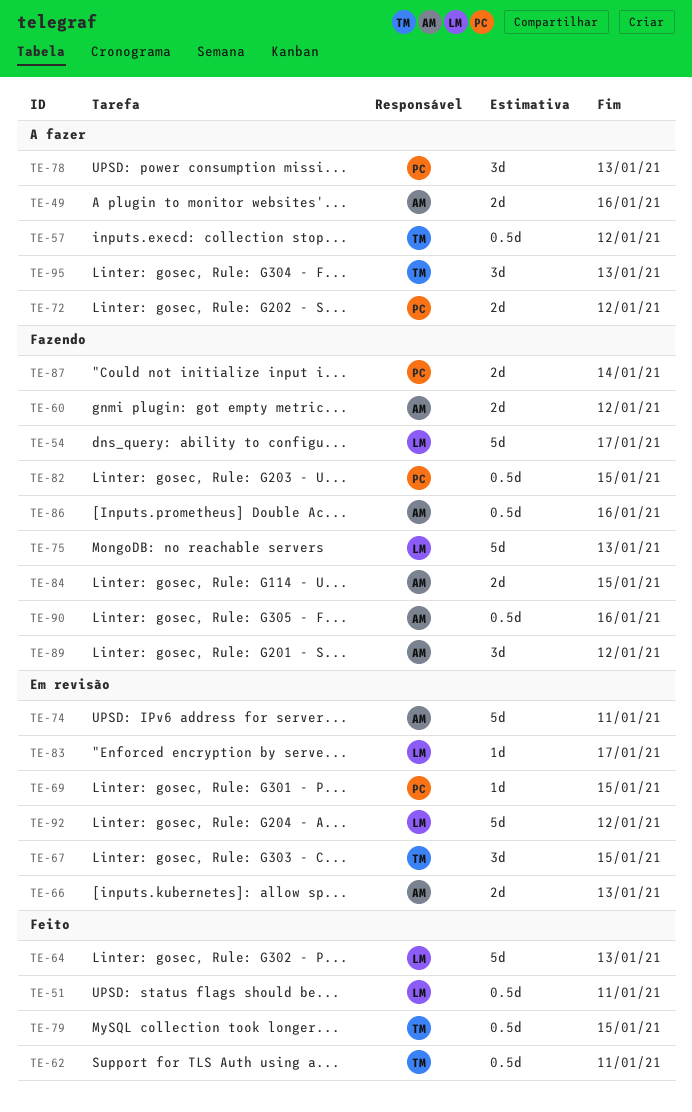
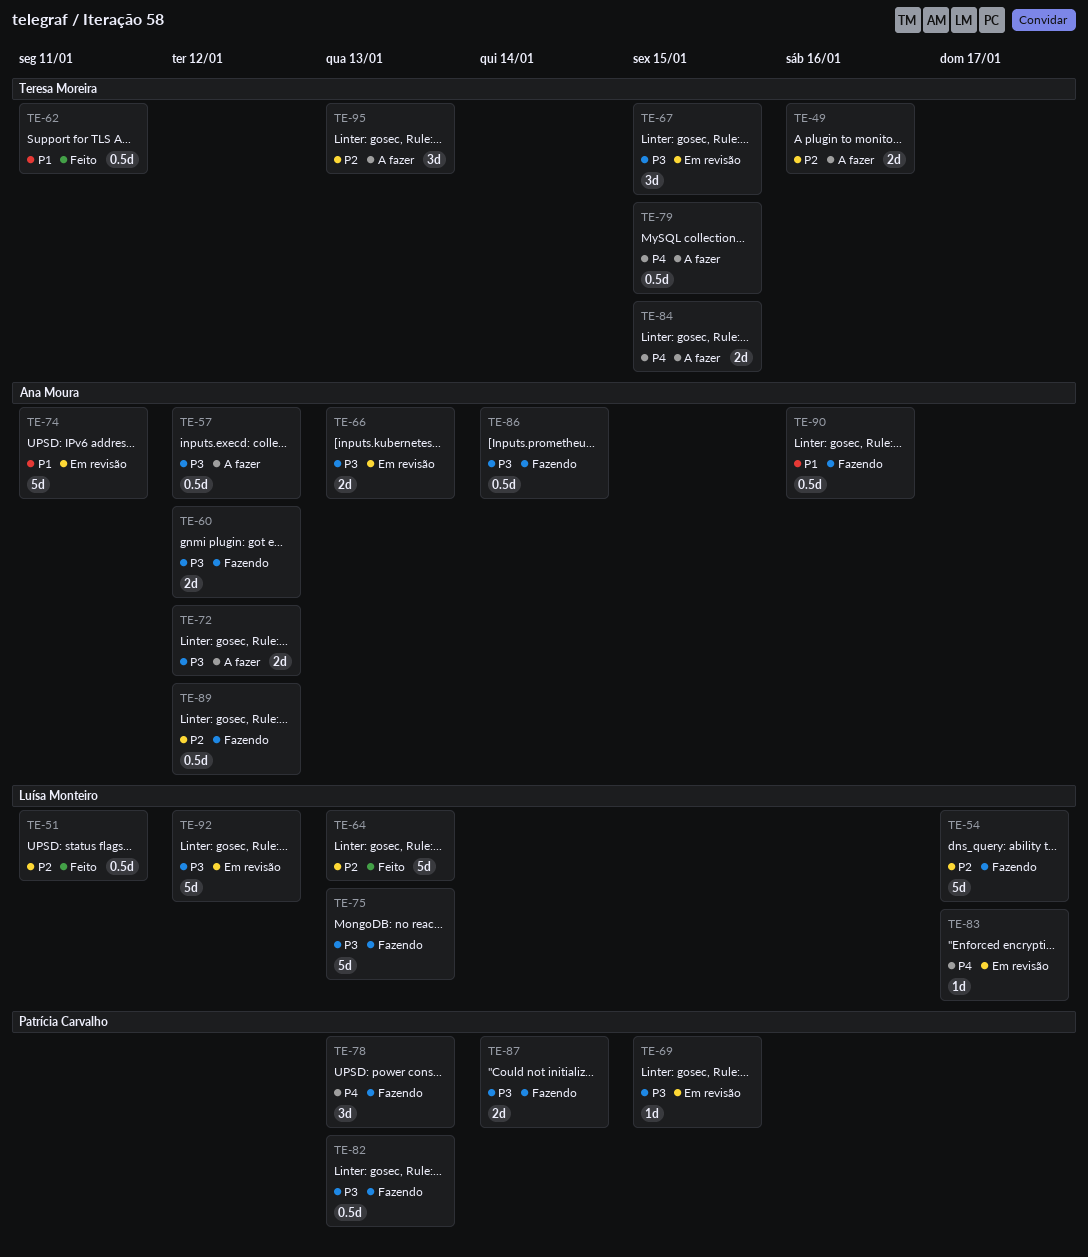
TE-49, owner: Ana Moura -> Teresa Moreira
TE-57, owner: Teresa Moreira -> Ana Moura
TE-72, owner: Patrícia Carvalho -> Ana Moura
TE-78, status: A fazer -> Fazendo
TE-79, status: Feito -> A fazer
TE-82, due: Jan 15 -> Jan 13
TE-84, status: Fazendo -> A fazer
TE-84, owner: Ana Moura -> Teresa Moreira
TE-86, due: Jan 16 -> Jan 14
TE-89, estimate: 3d -> 0.5d

